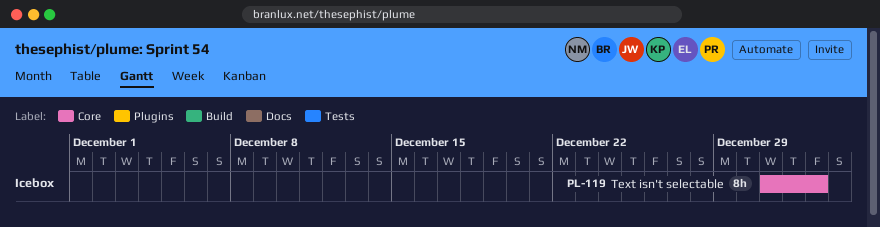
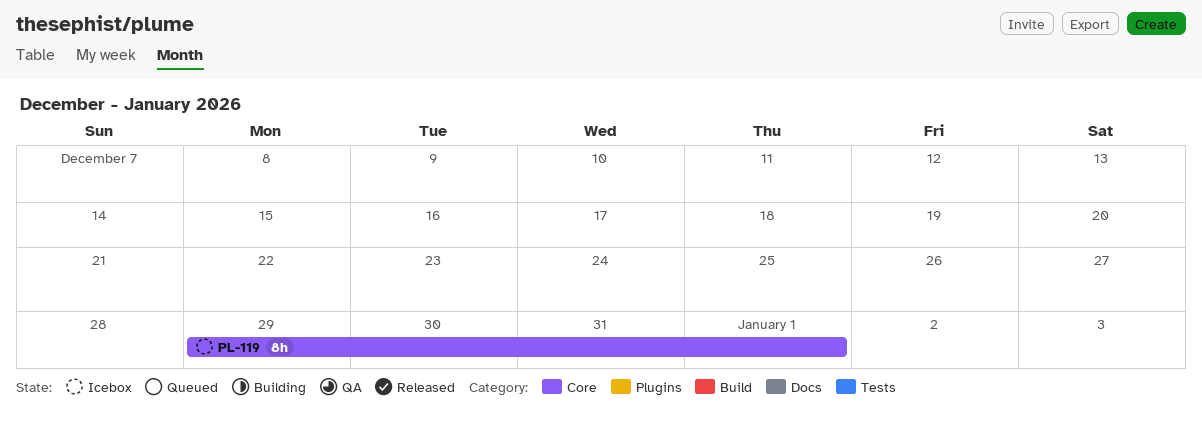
PL-119, start: Dec 31 -> Dec 29
PL-119, due: Jan 2 -> Jan 1

